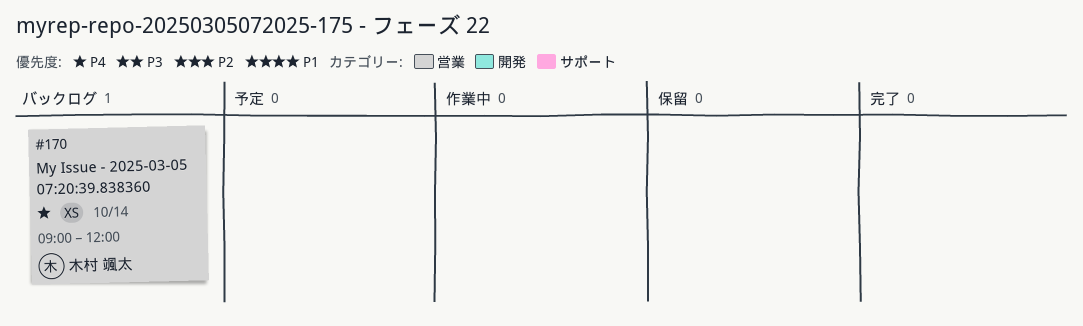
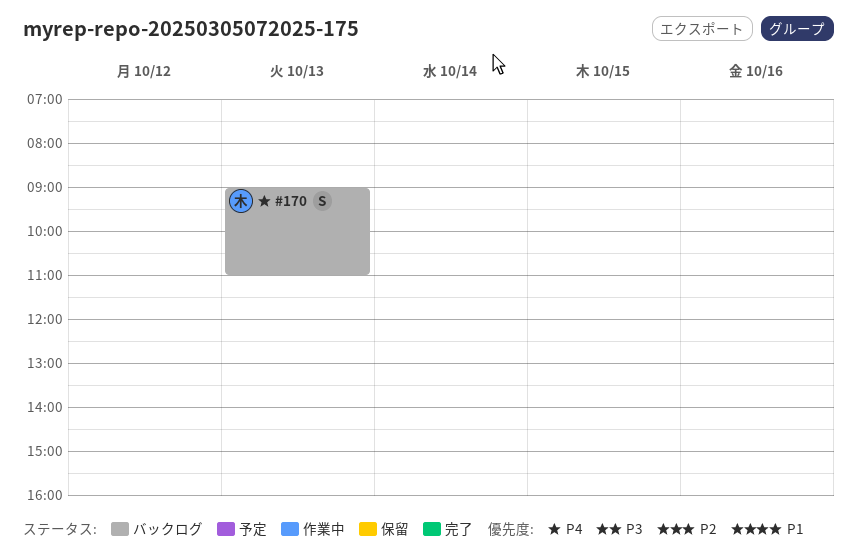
#170, estimate: XS -> S
#170, day: Oct 14 -> Oct 13
#170, ends: 12:00 -> 11:00

